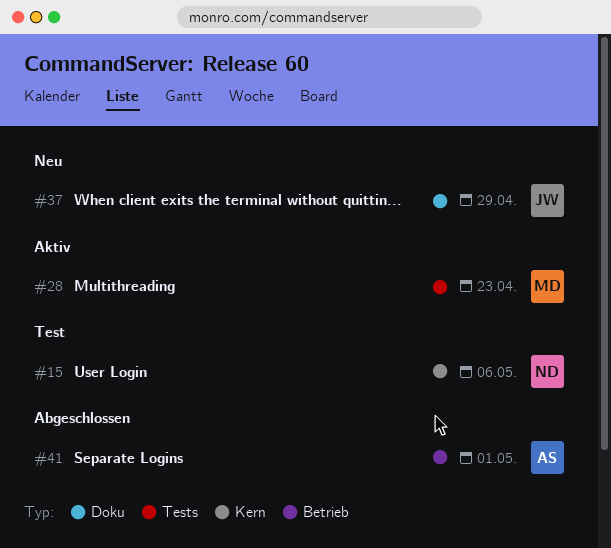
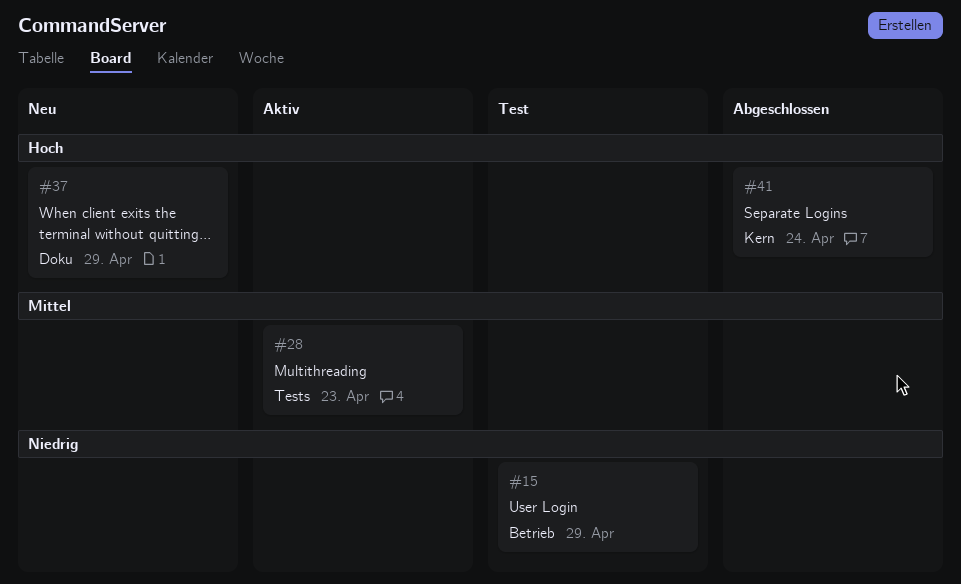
#15, label: Kern -> Betrieb
#15, due: May 6 -> Apr 29
#41, label: Betrieb -> Kern
#41, due: May 1 -> Apr 24

